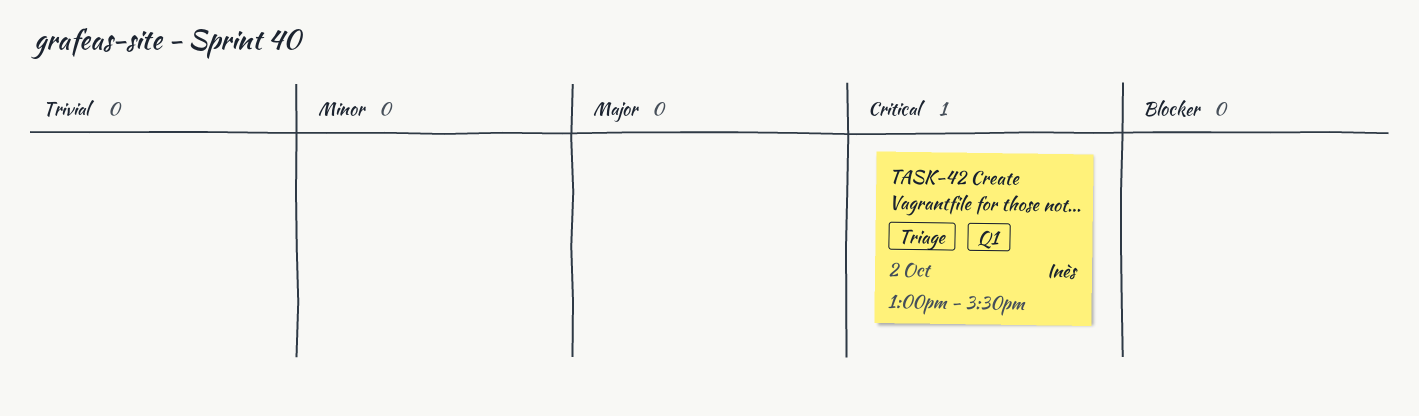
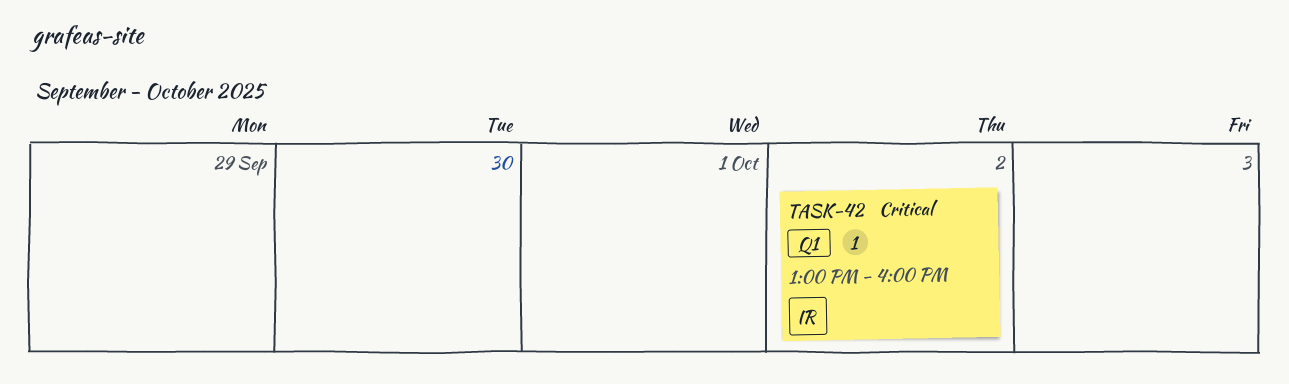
TASK-42, ends: 15:30 -> 16:00

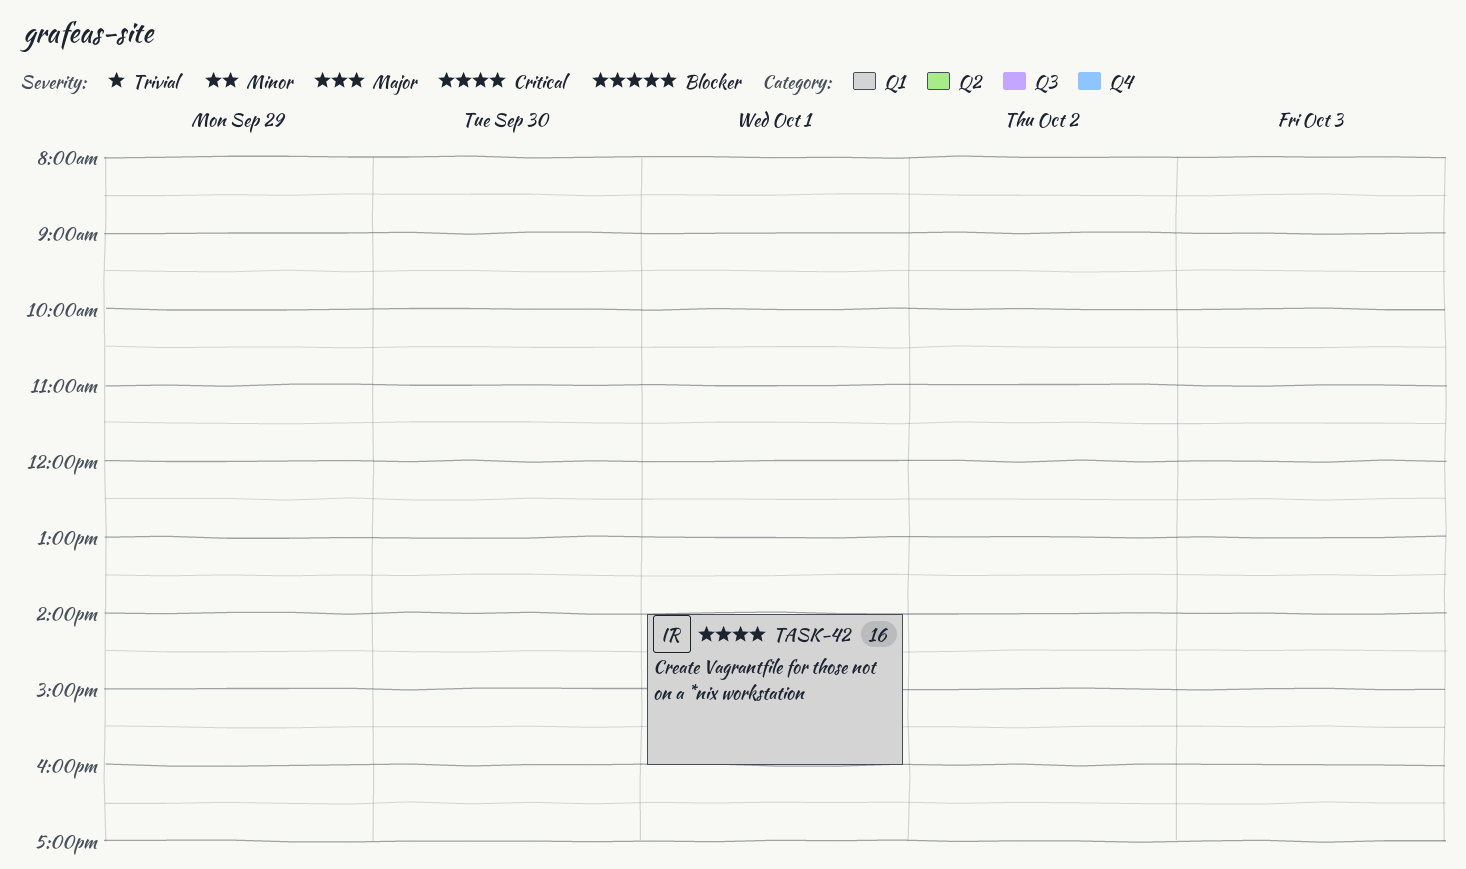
TASK-42, estimate: 1 -> 16
TASK-42, day: Oct 2 -> Oct 1
TASK-42, begins: 13:00 -> 14:00

